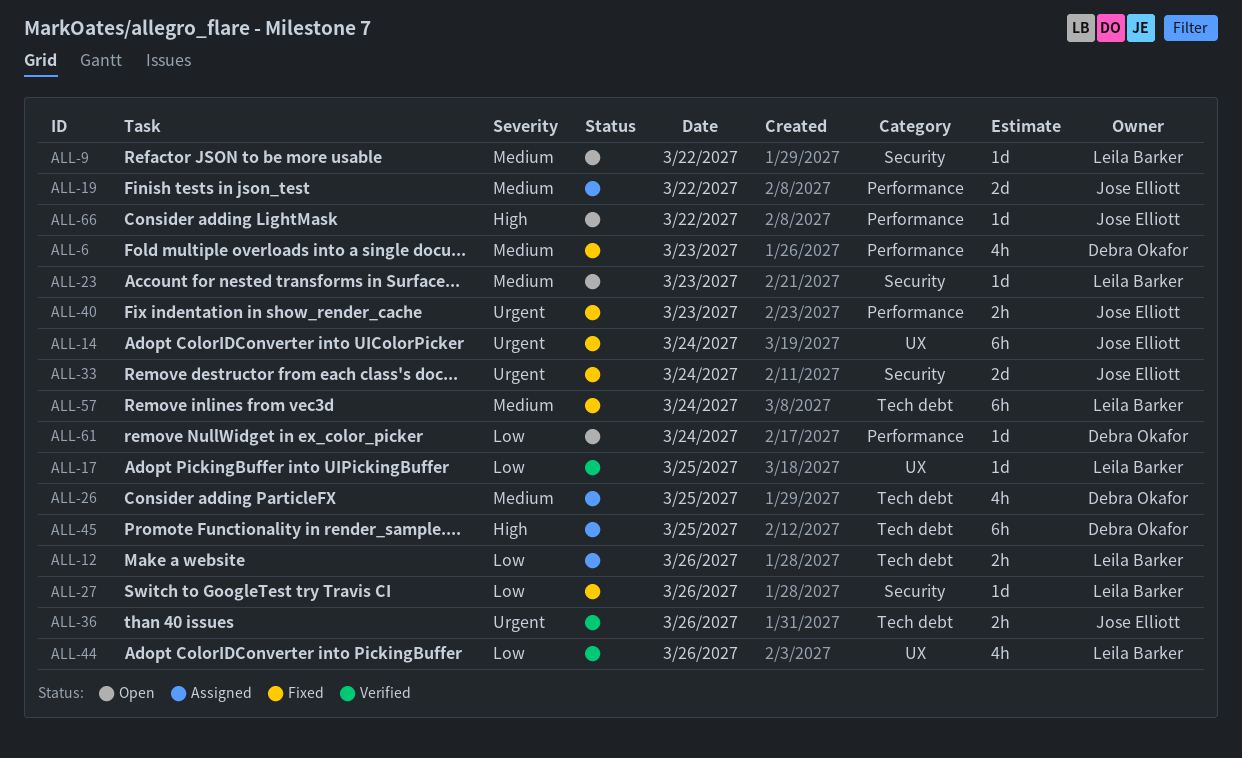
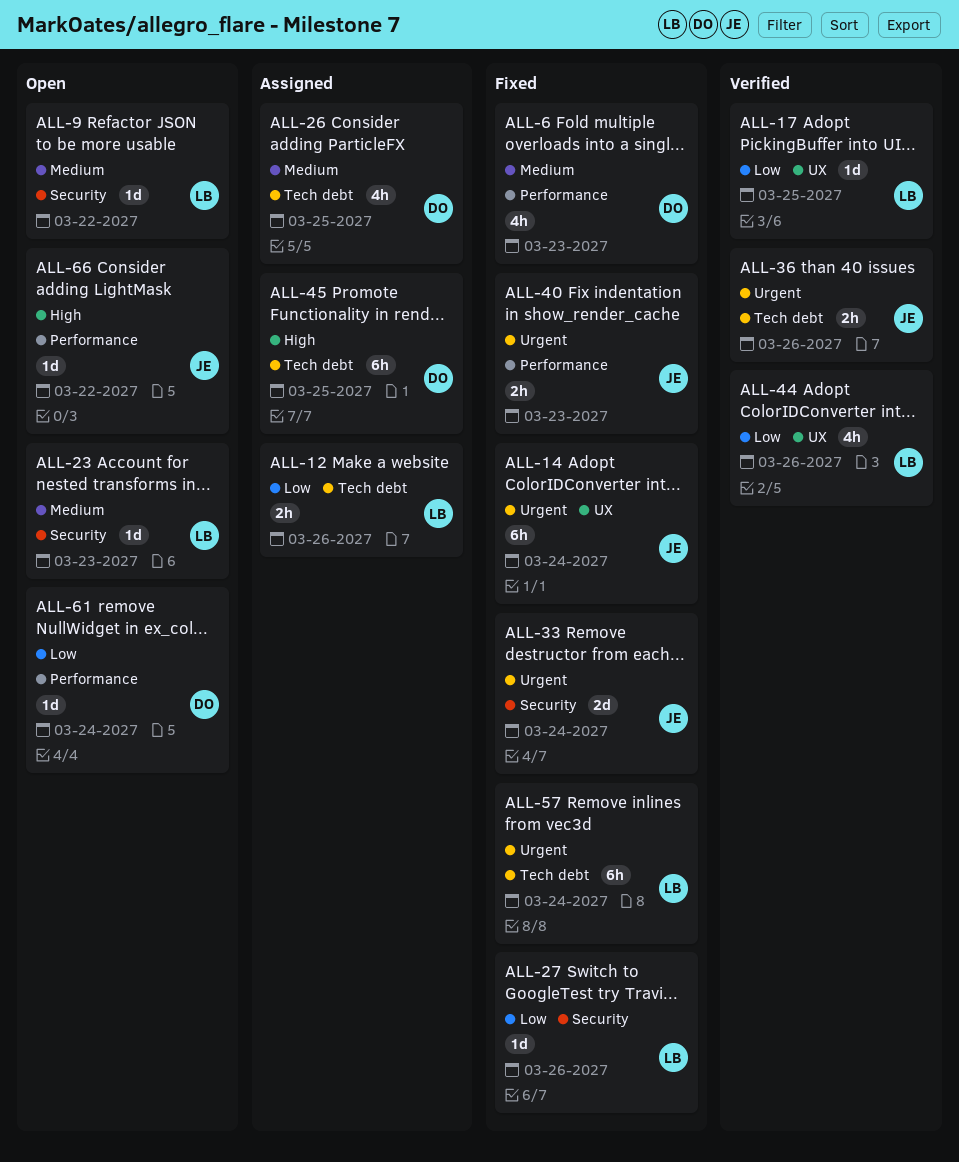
ALL-19: present -> none
ALL-57, priority: Medium -> Urgent

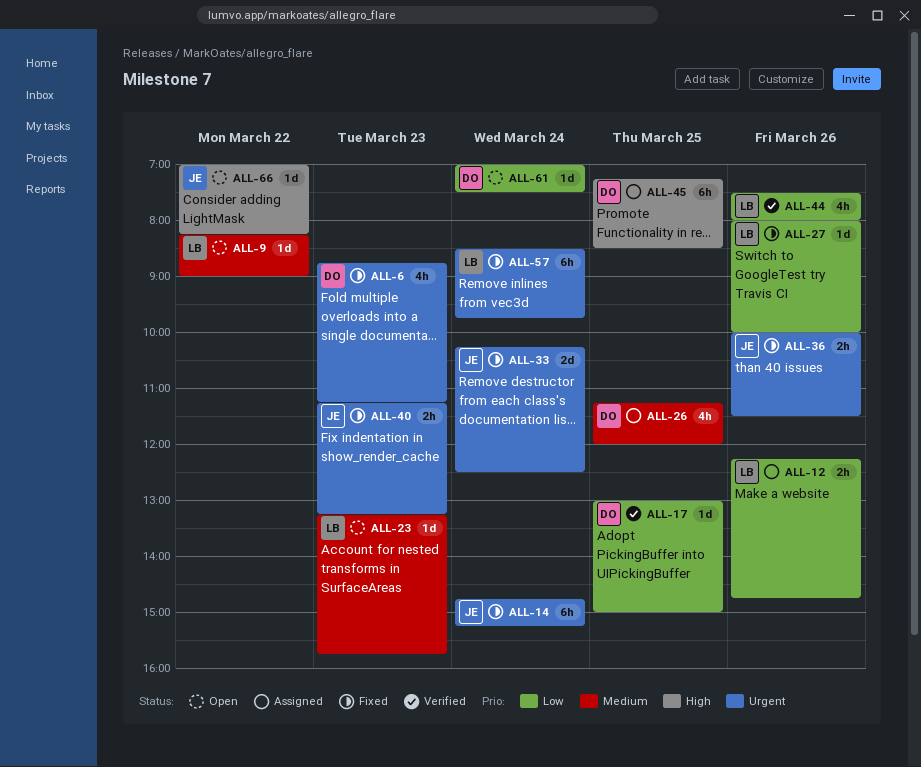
ALL-6, priority: Medium -> Urgent
ALL-17, owner: LB -> DO
ALL-36, status: Verified -> Fixed

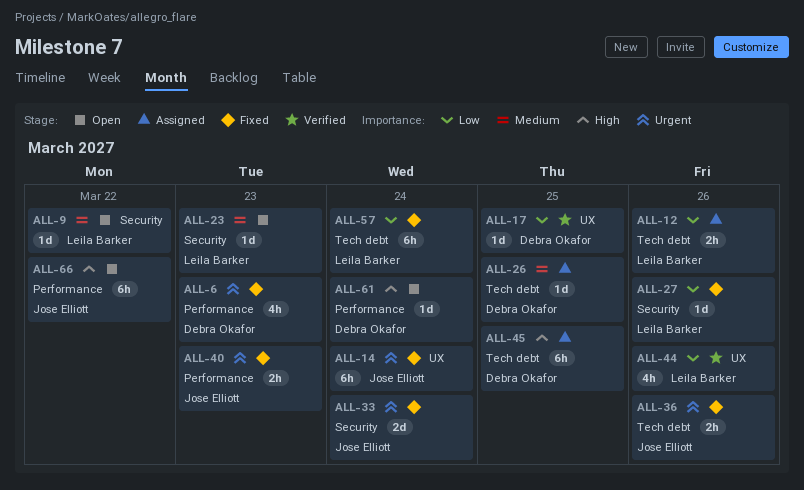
ALL-26, estimate: 4h -> 1d
ALL-57, priority: Urgent -> Low
ALL-61, priority: Low -> High
ALL-66, estimate: 1d -> 6h

